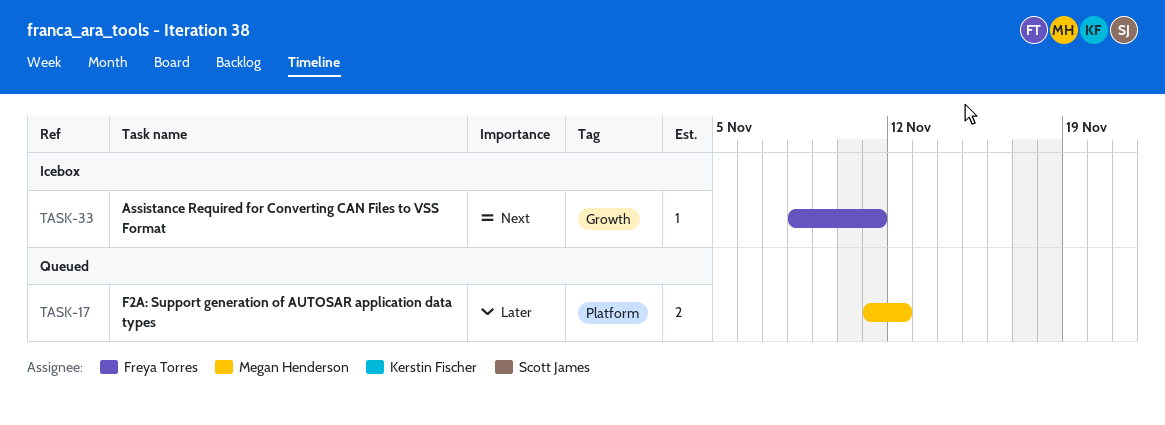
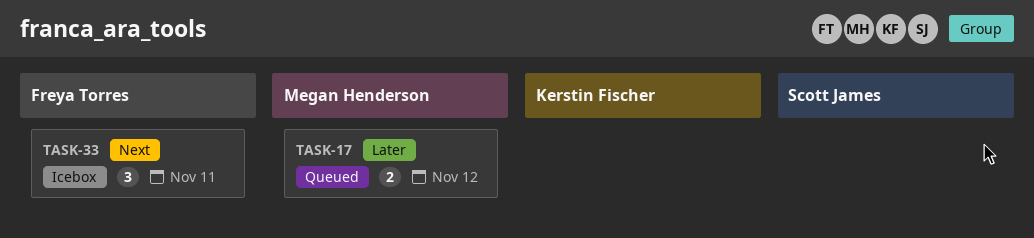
TASK-33, estimate: 1 -> 3

